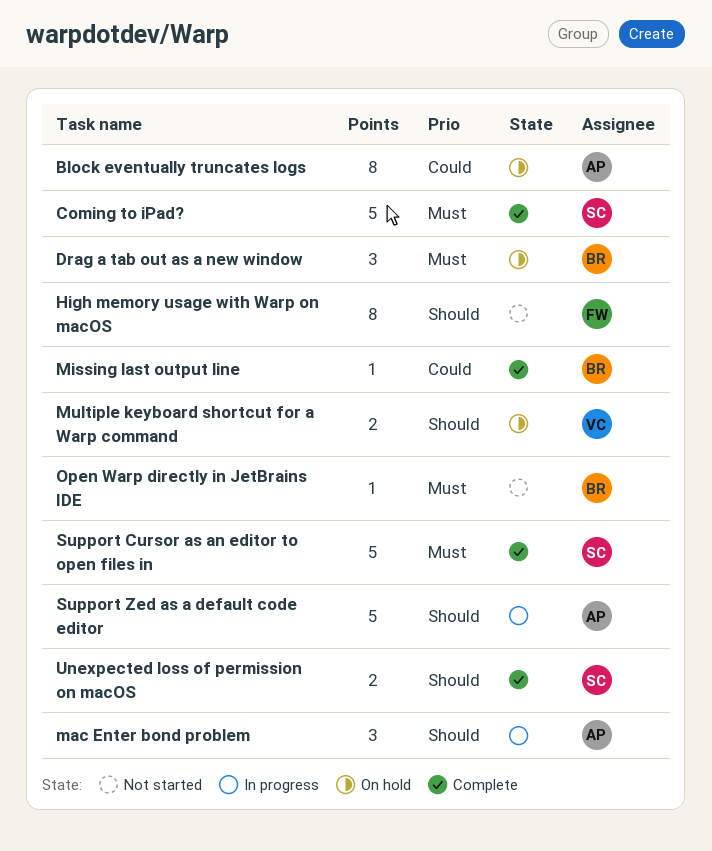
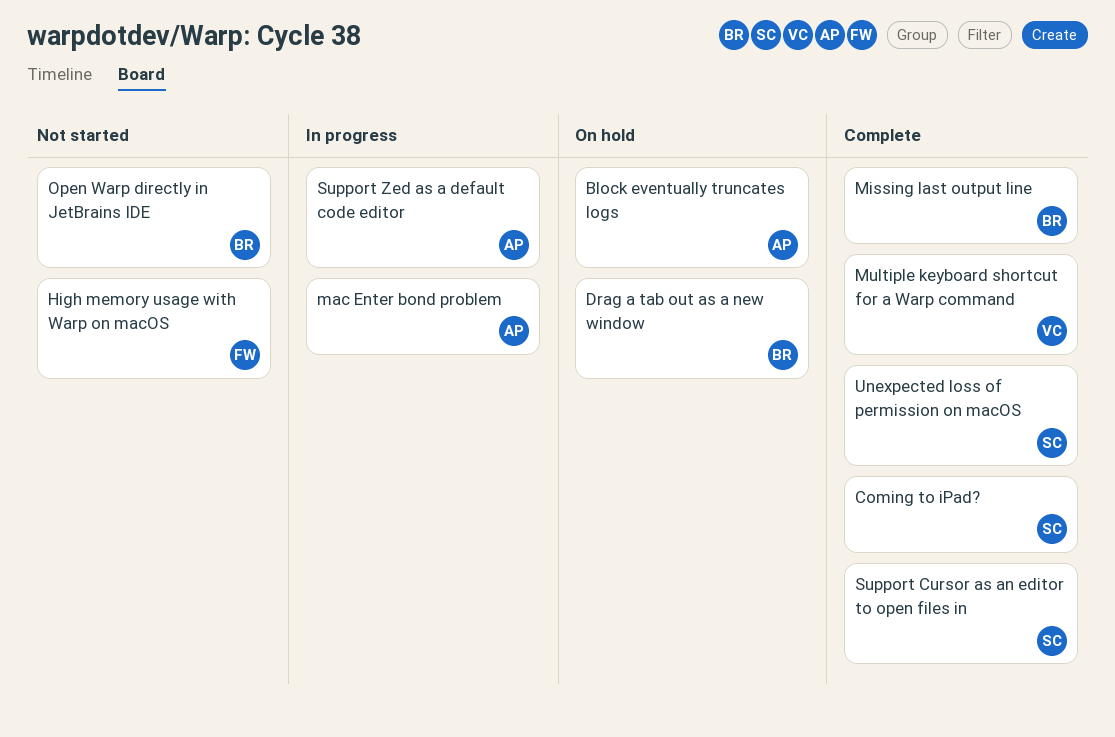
Multiple keyboard shortcut for a Warp command, status: On hold -> Complete

